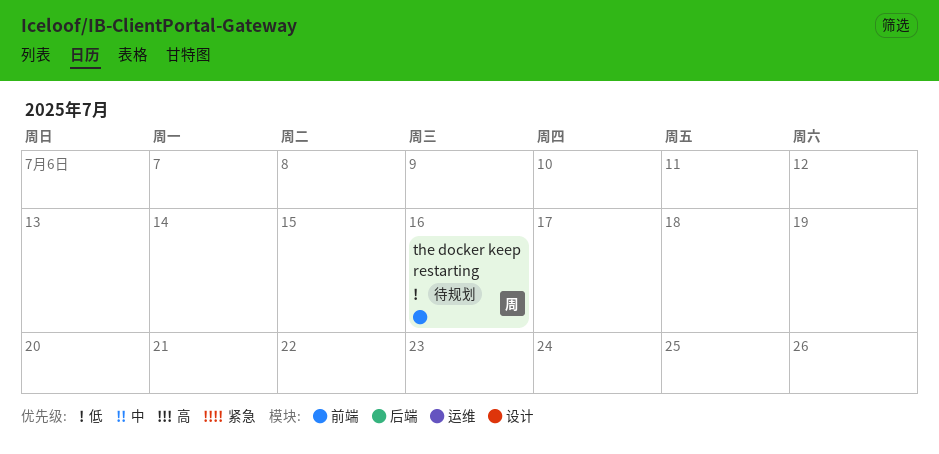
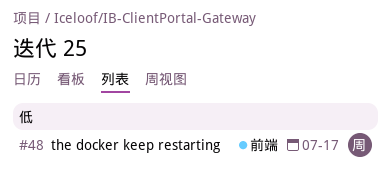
the docker keep restarting, due: Jul 16 -> Jul 17

